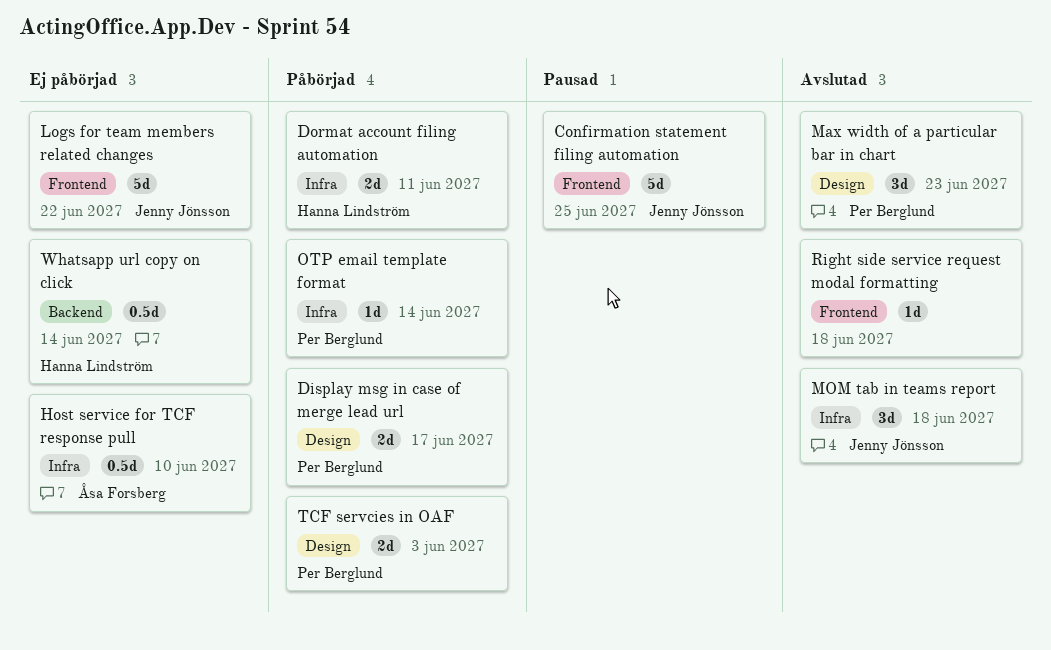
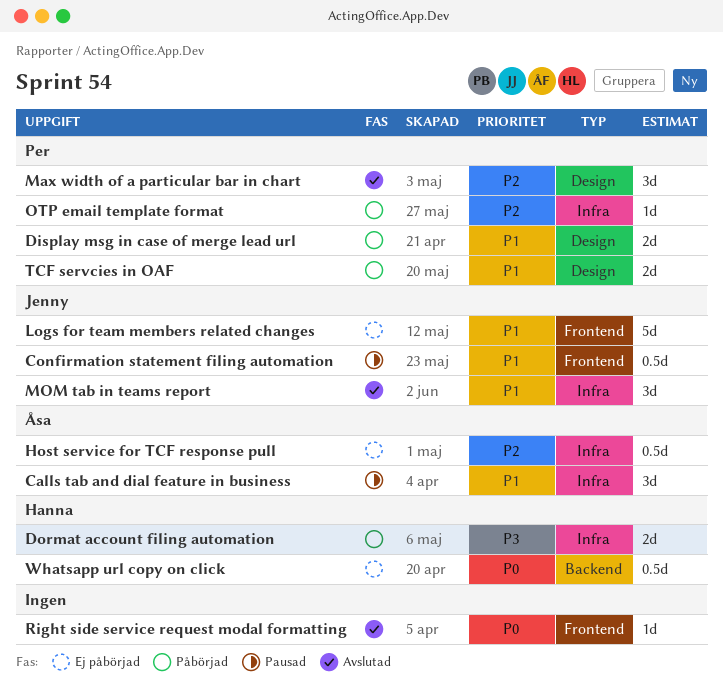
Calls tab and dial feature in business: none -> present
Confirmation statement filing automation, estimate: 5d -> 0.5d

